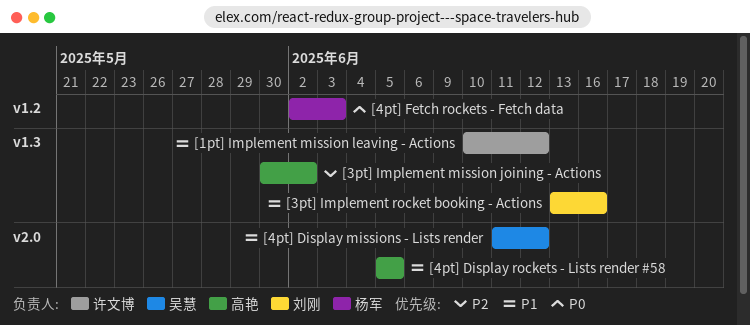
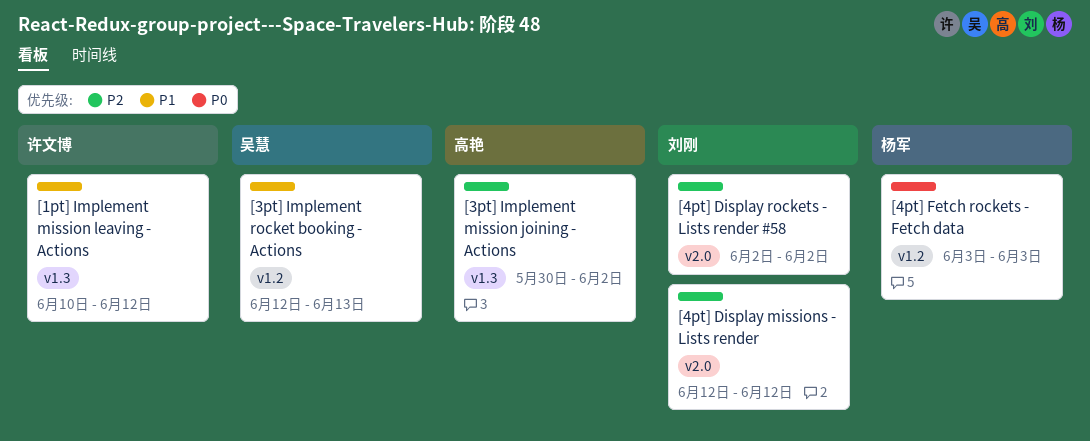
[3pt] Implement rocket booking - Actions, owner: 刘刚 -> 吴慧
[3pt] Implement rocket booking - Actions, label: v1.3 -> v1.2
[3pt] Implement rocket booking - Actions, start: Jun 13 -> Jun 12
[3pt] Implement rocket booking - Actions, due: Jun 16 -> Jun 13
[4pt] Display missions - Lists render, owner: 吴慧 -> 刘刚
[4pt] Display missions - Lists render, priority: P1 -> P2
[4pt] Display missions - Lists render, start: Jun 11 -> Jun 12
[4pt] Display rockets - Lists render #58, owner: 高艳 -> 刘刚
[4pt] Display rockets - Lists render #58, priority: P1 -> P2
[4pt] Display rockets - Lists render #58, start: Jun 5 -> Jun 2
[4pt] Display rockets - Lists render #58, due: Jun 5 -> Jun 2
[4pt] Fetch rockets - Fetch data, start: Jun 2 -> Jun 3

